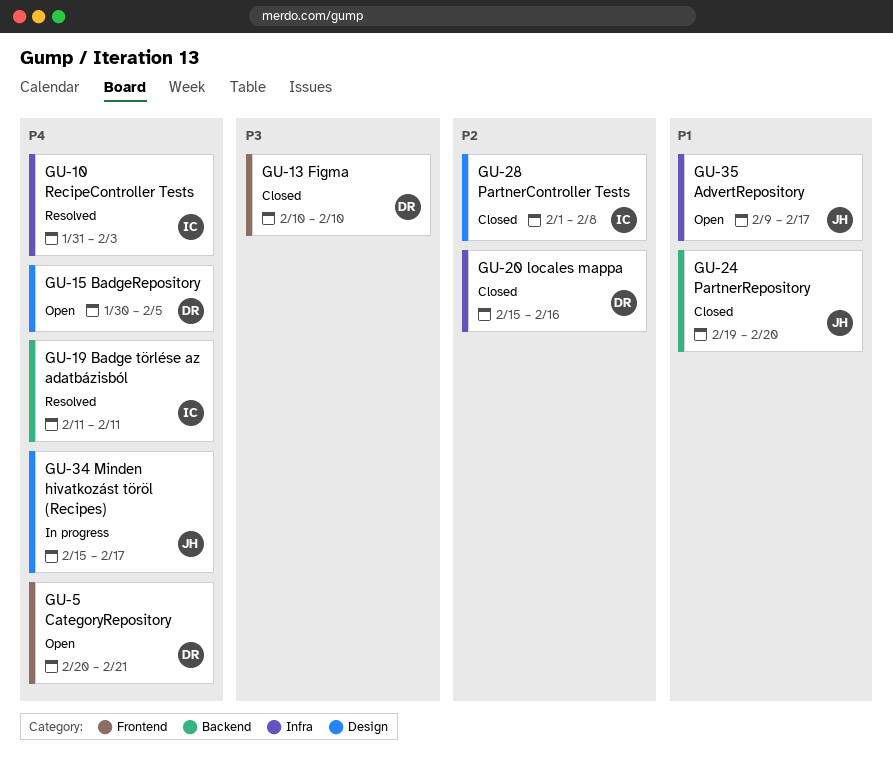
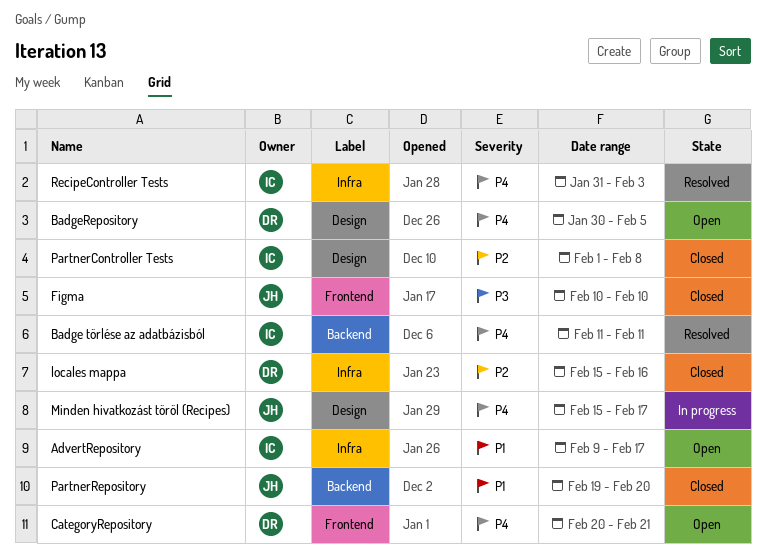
AdvertRepository, owner: JH -> IC
Figma, owner: DR -> JH

